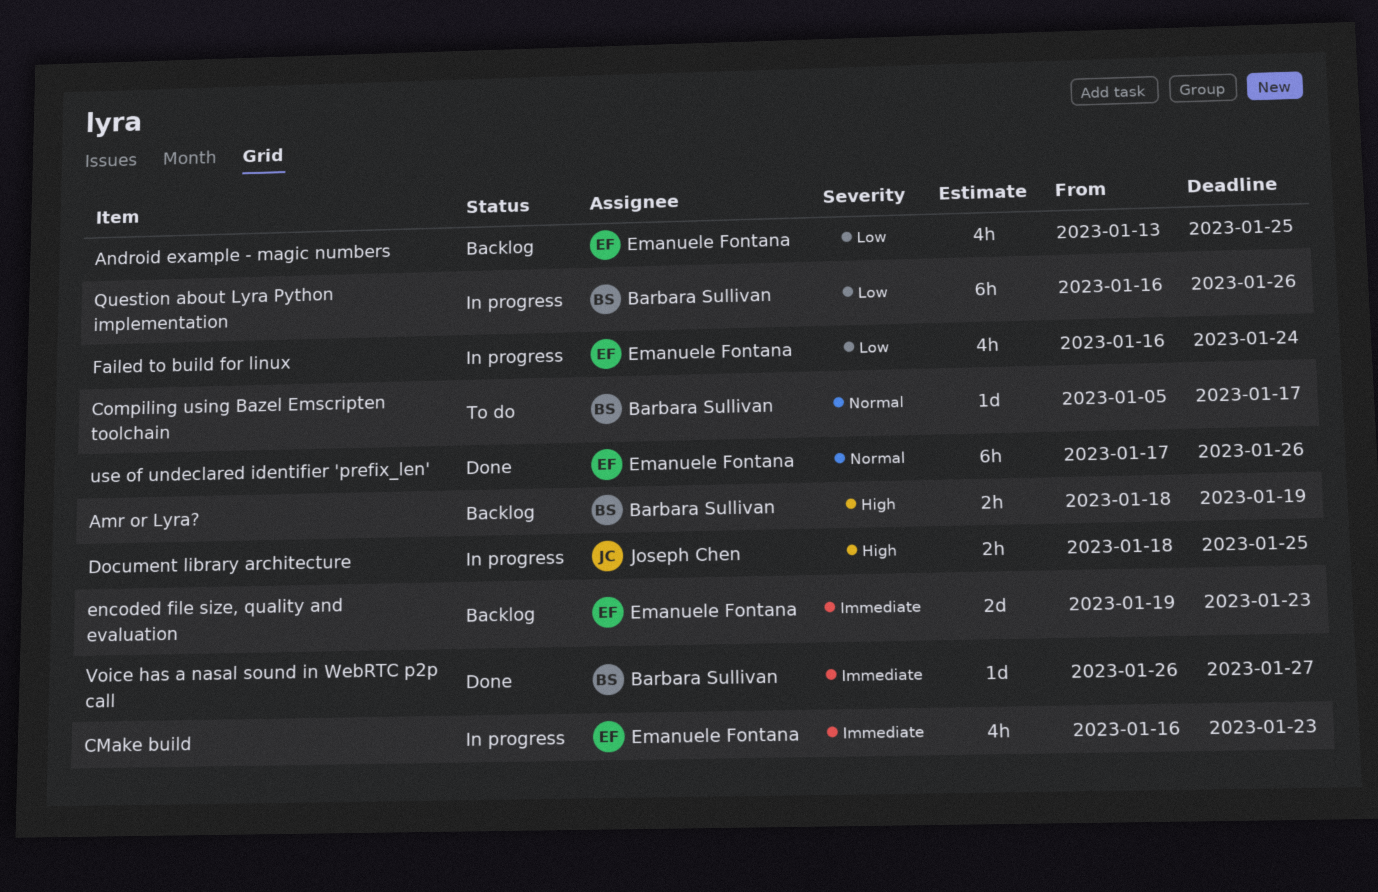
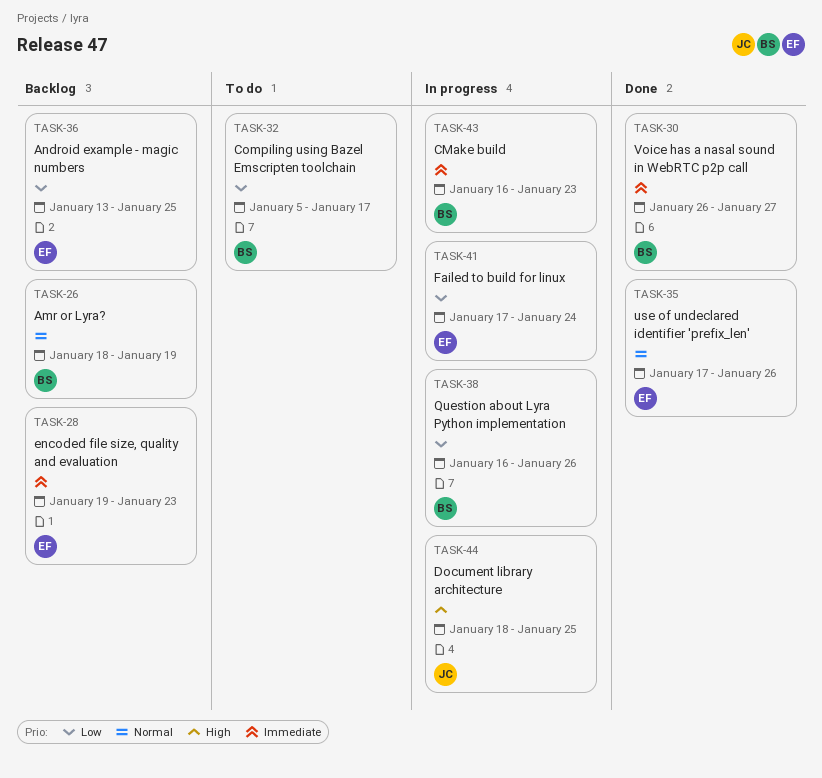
Amr or Lyra?, priority: High -> Normal
CMake build, owner: Emanuele Fontana -> Barbara Sullivan
Compiling using Bazel Emscripten toolchain, priority: Normal -> Low
Failed to build for linux, start: Jan 16 -> Jan 17

